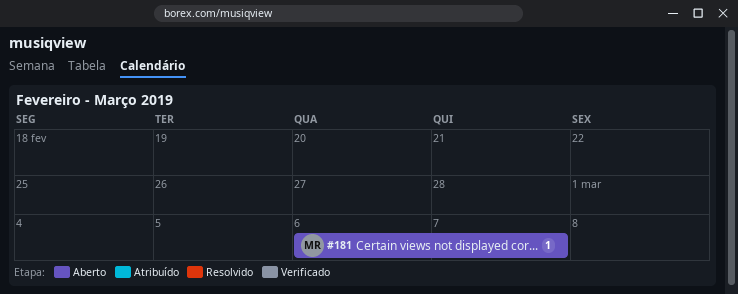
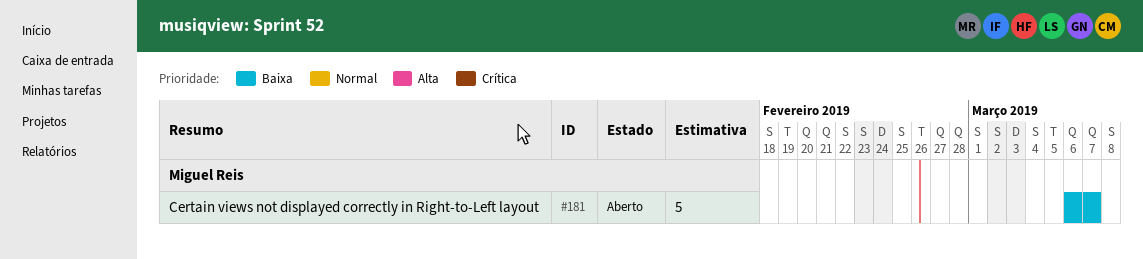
#181, estimate: 1 -> 5

